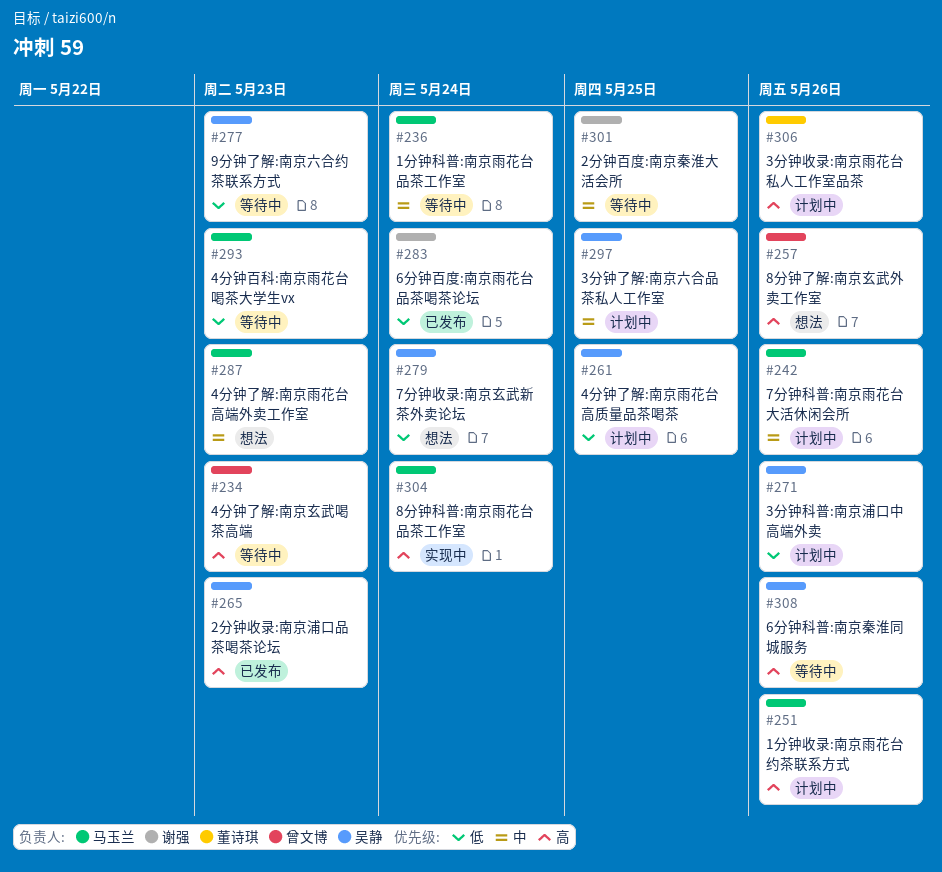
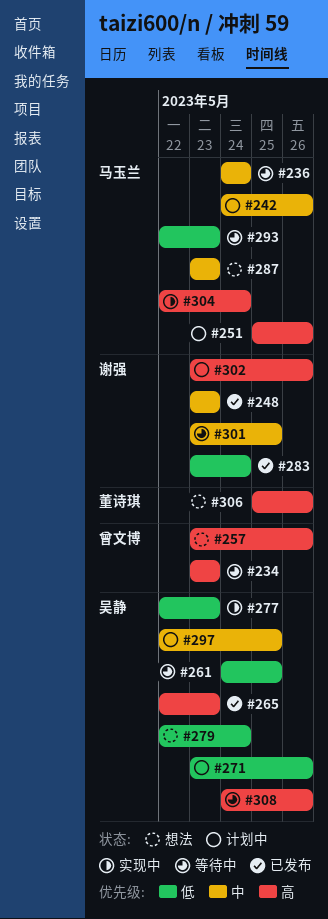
#248: none -> present
#261, status: 计划中 -> 等待中
#277, status: 等待中 -> 实现中
#302: none -> present
#306, status: 计划中 -> 想法

